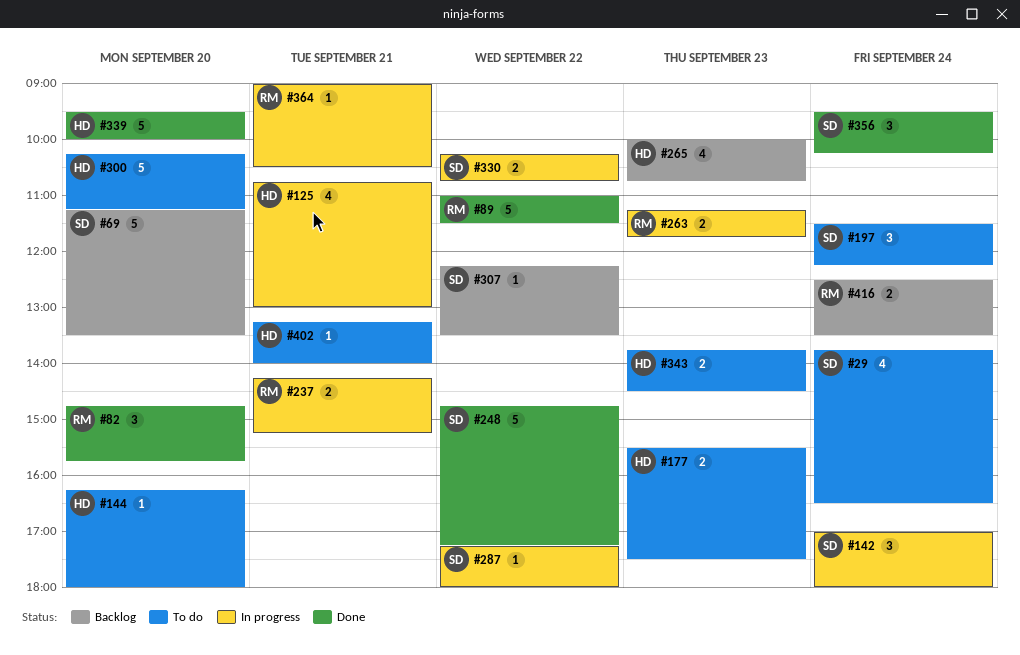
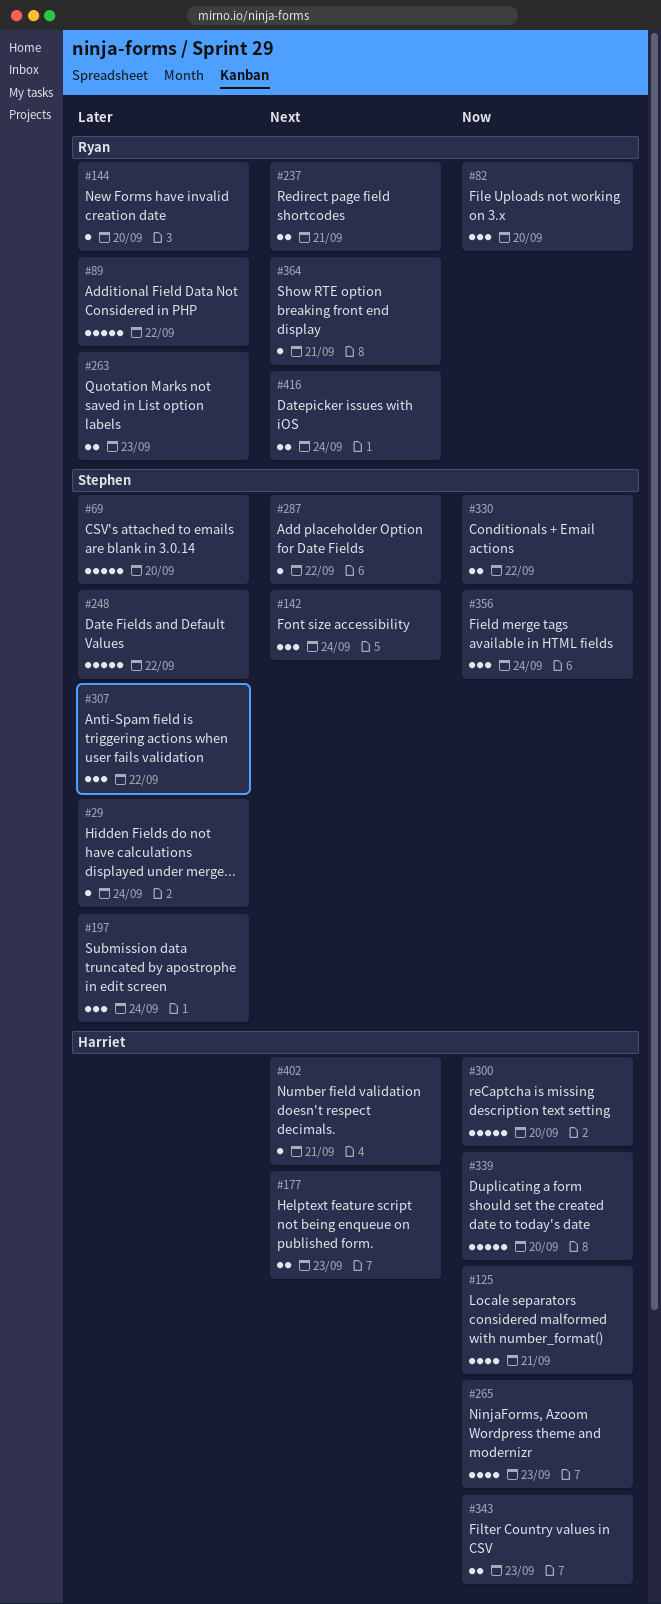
#29, estimate: 4 -> 1
#144, owner: Harriet -> Ryan
#307, estimate: 1 -> 3

